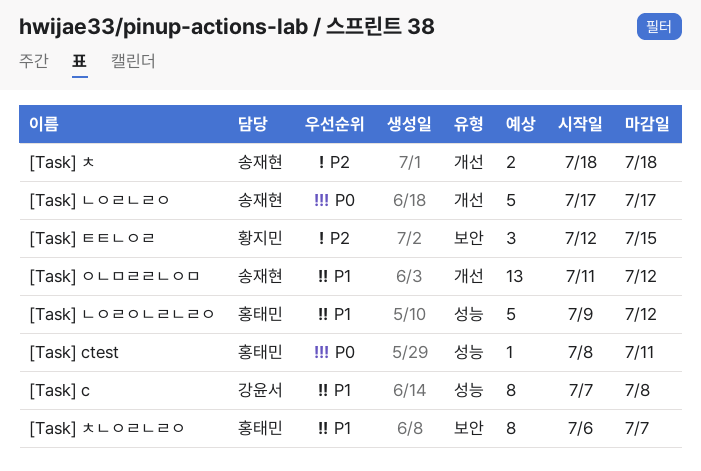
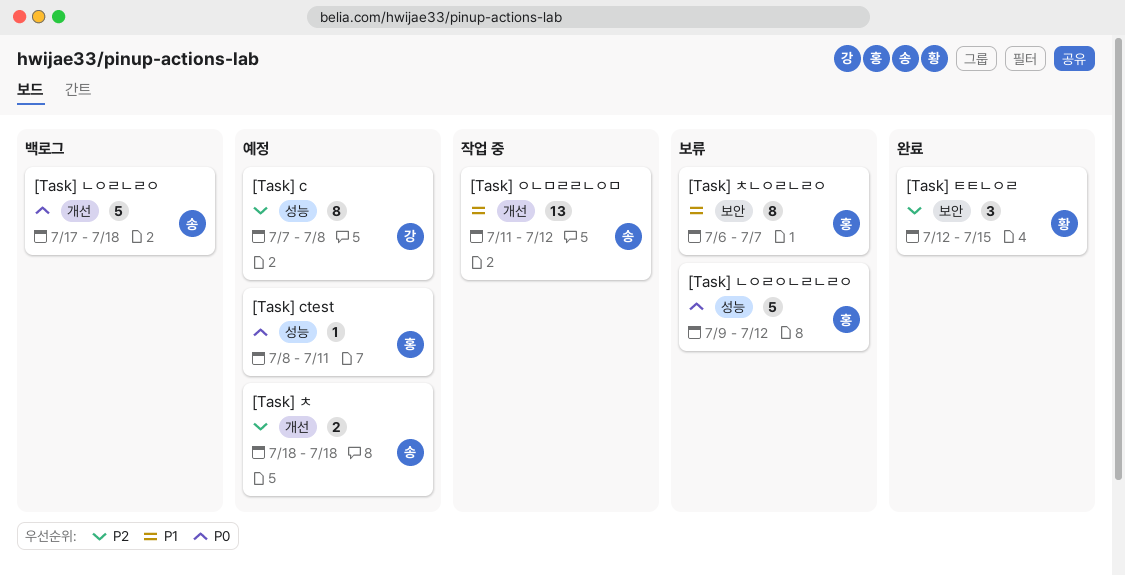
[Task] c, priority: P1 -> P2
[Task] ㄴㅇㄹㄴㄹㅇ, due: Jul 17 -> Jul 18
[Task] ㄴㅇㄹㅇㄴㄹㄴㄹㅇ, priority: P1 -> P0

